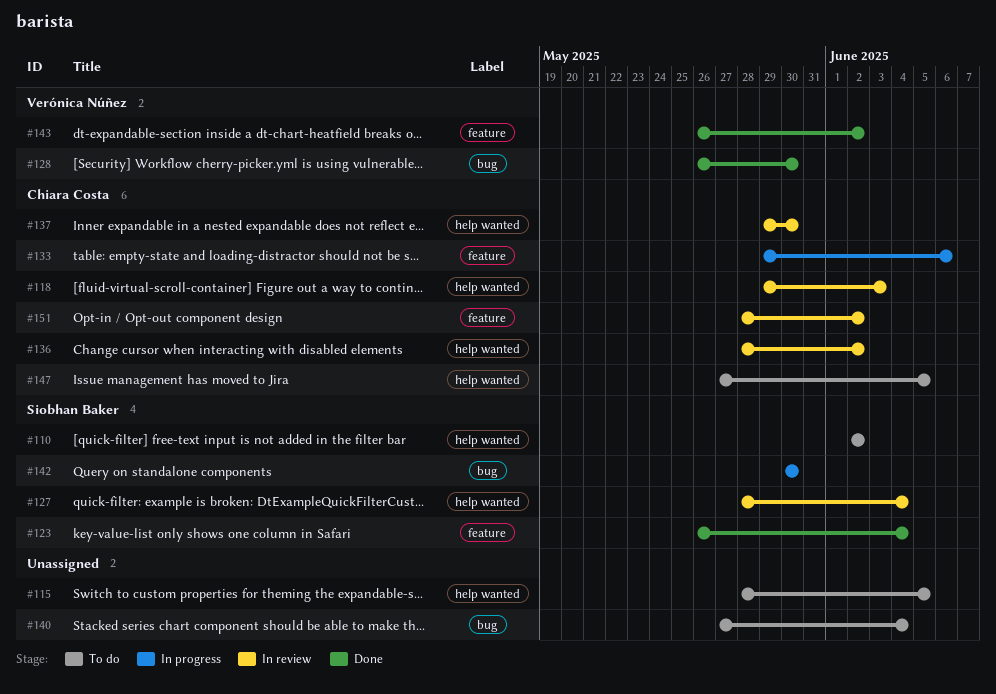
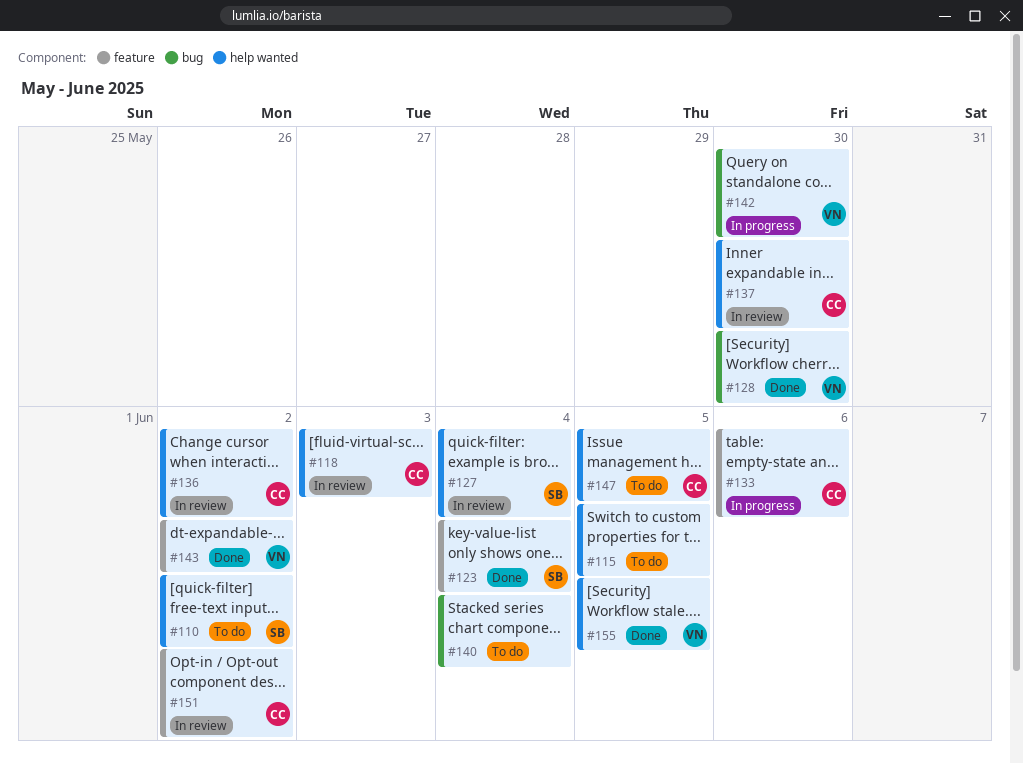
#142, owner: Siobhan Baker -> Verónica Núñez
#155: none -> present

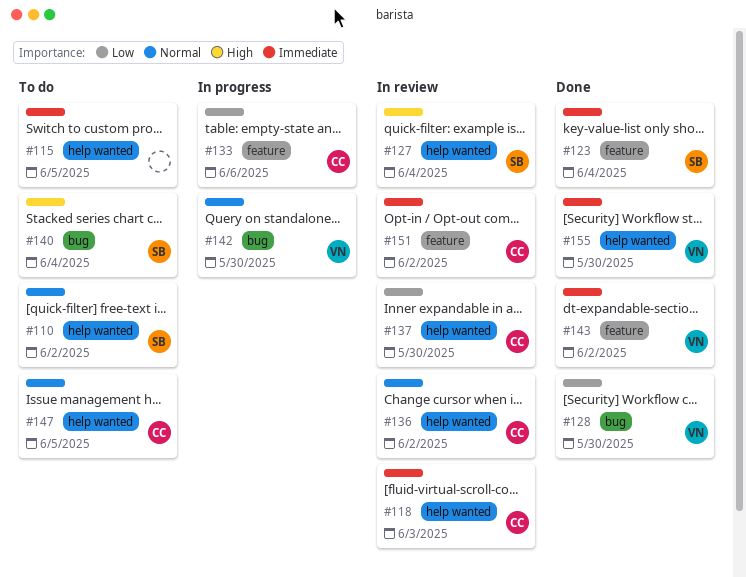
#140, owner: none -> SB
#155, due: Jun 5 -> May 30

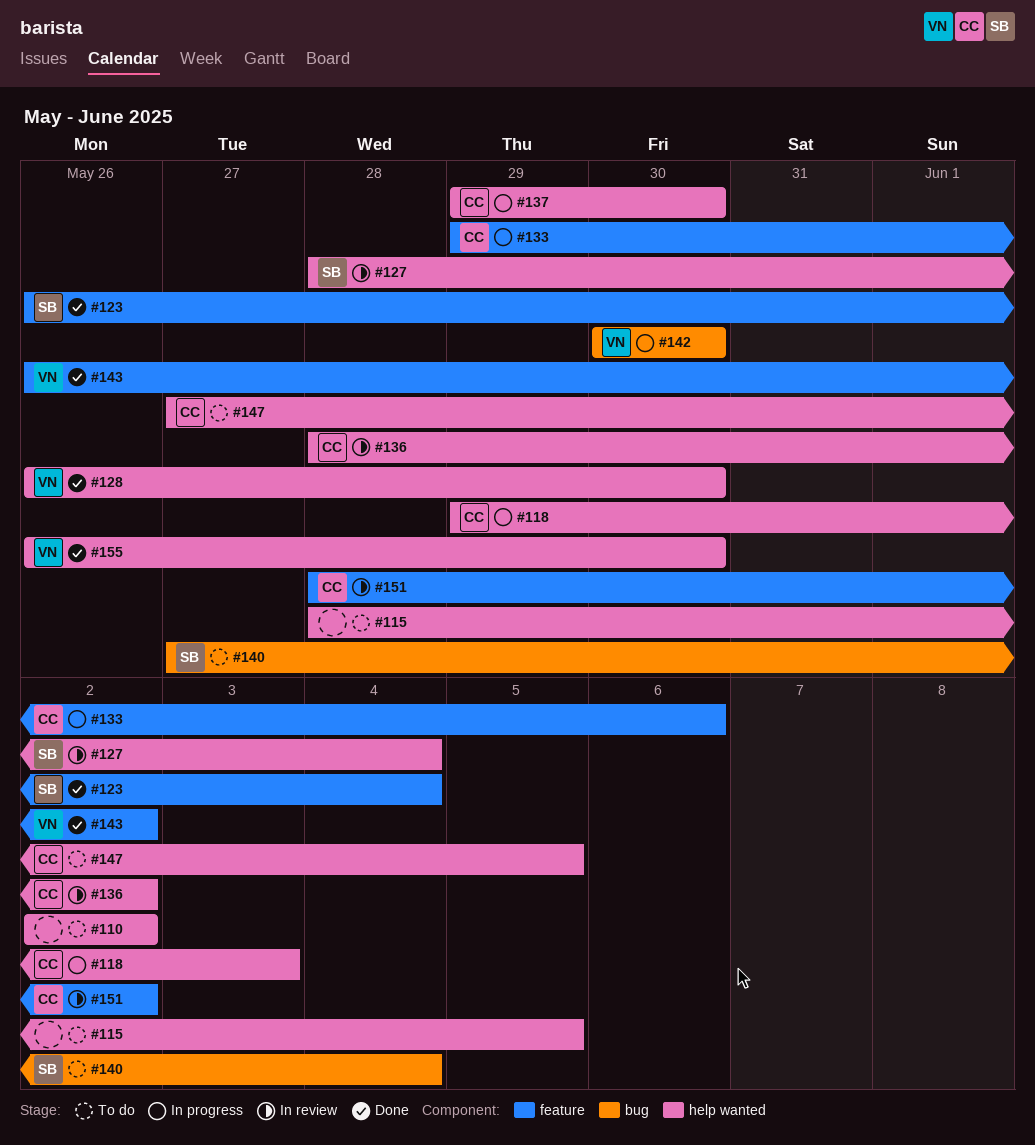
#110, owner: SB -> none
#118, status: In review -> In progress
#128, label: bug -> help wanted
#137, status: In review -> In progress

